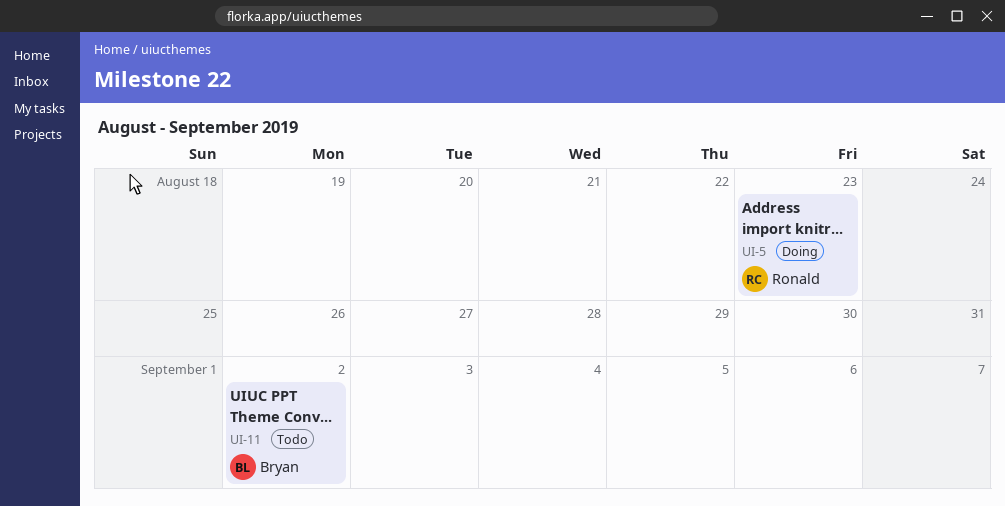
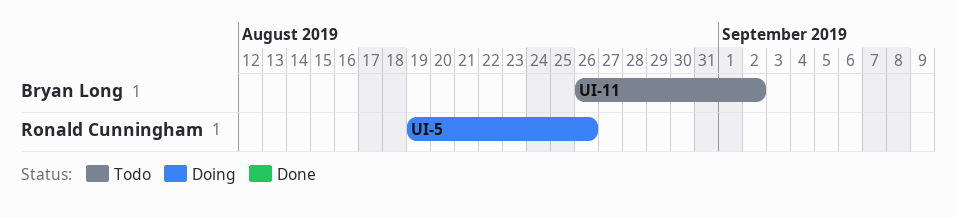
UI-5, due: Aug 23 -> Aug 26

